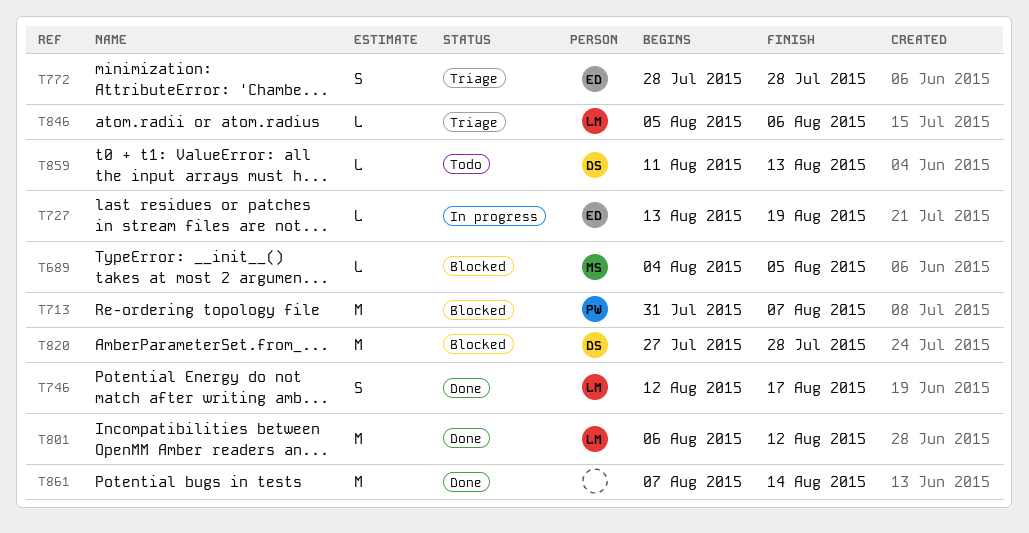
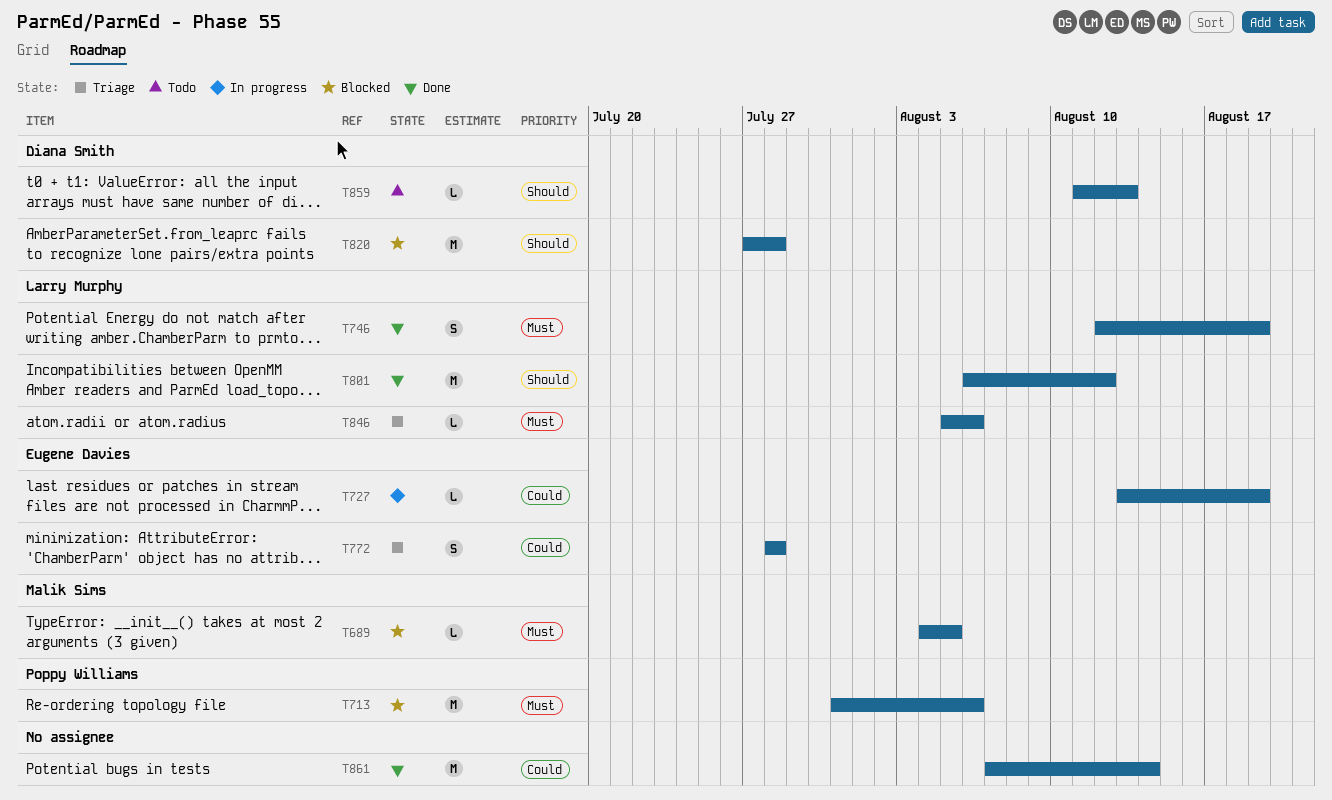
T713, due: Aug 7 -> Aug 6
T746, due: Aug 17 -> Aug 19

